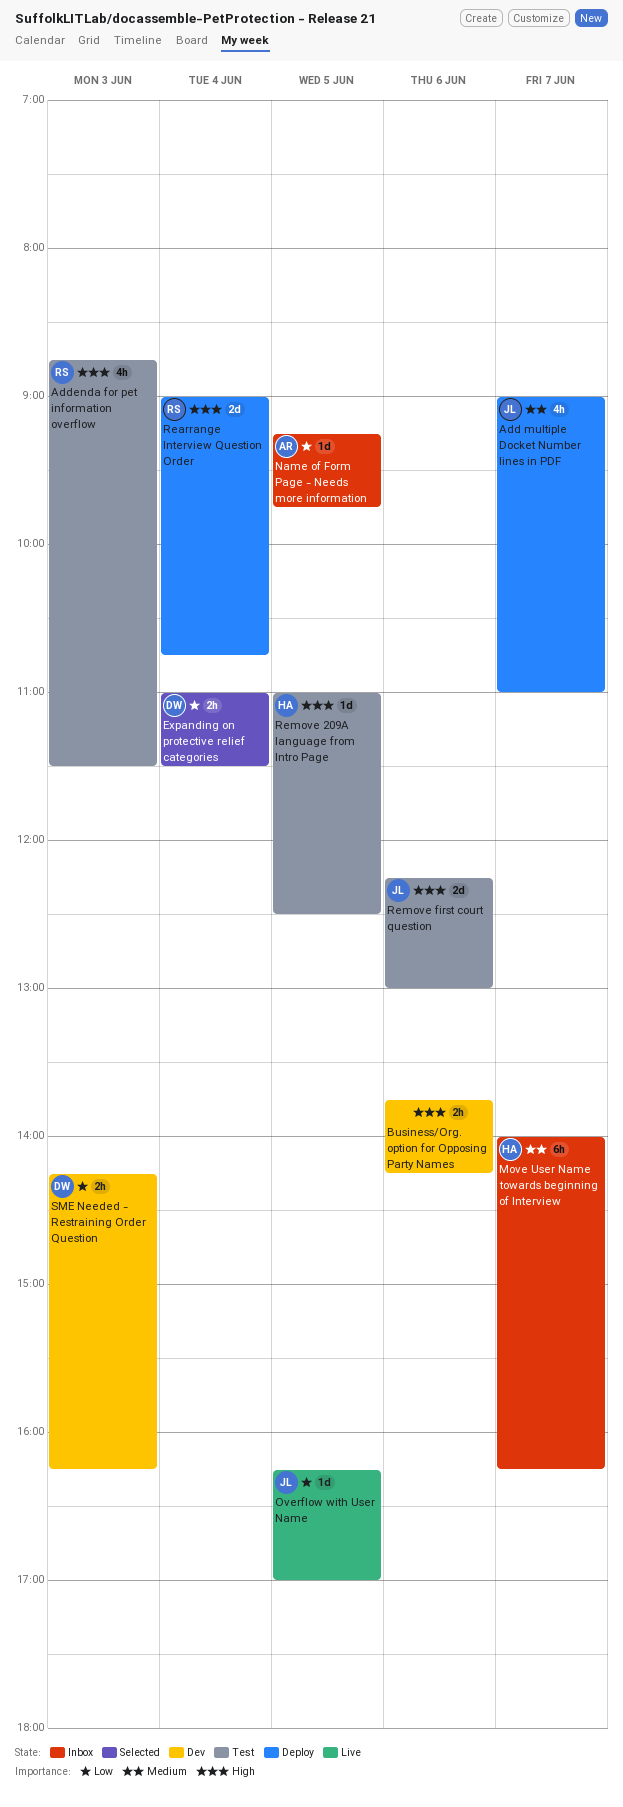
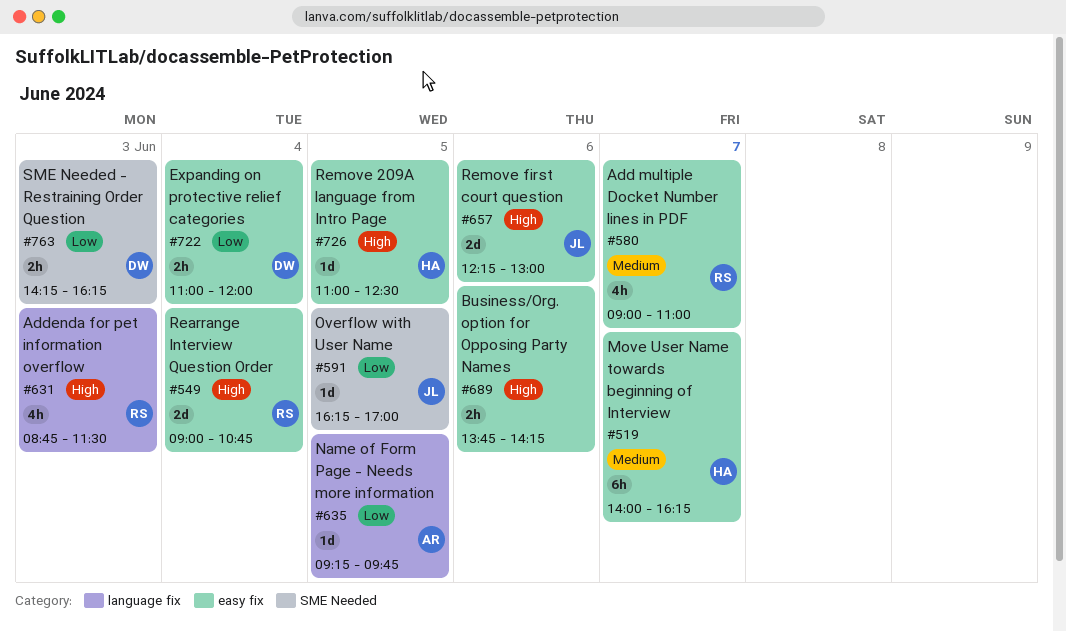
Add multiple Docket Number lines in PDF, owner: JL -> RS
Expanding on protective relief categories, ends: 11:30 -> 12:00

